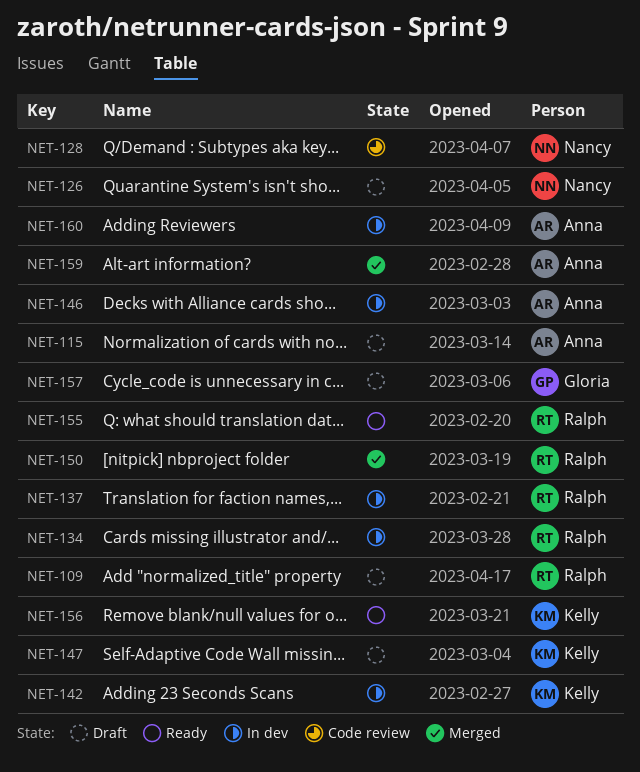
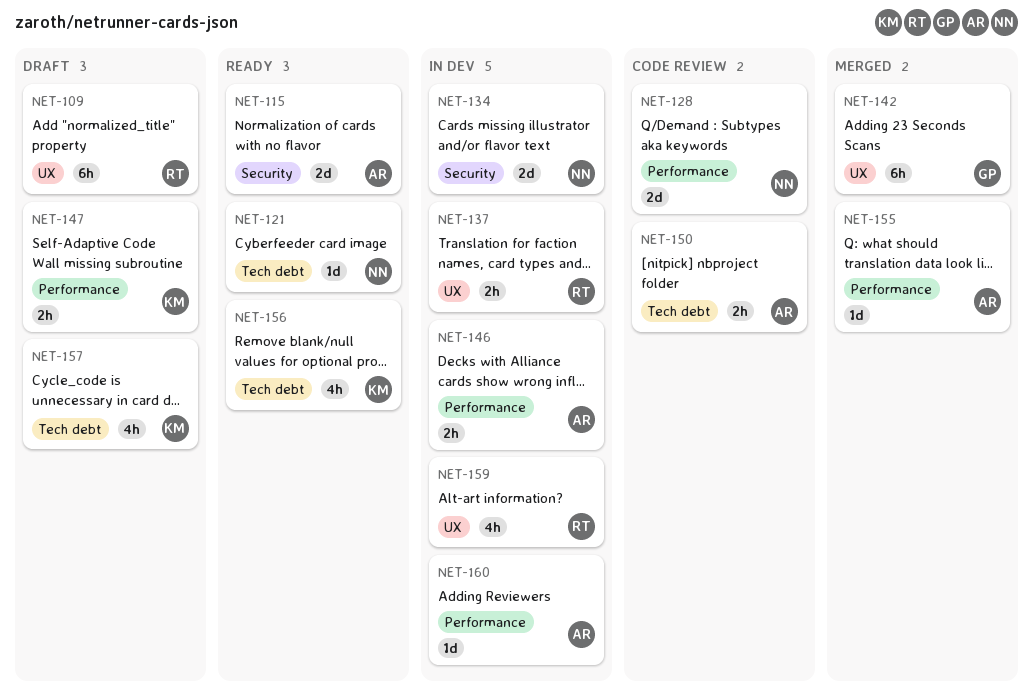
NET-115, status: Draft -> Ready
NET-121: none -> present
NET-126: present -> none
NET-134, owner: Ralph -> Nancy
NET-142, status: In dev -> Merged
NET-142, owner: Kelly -> Gloria
NET-150, status: Merged -> Code review
NET-150, owner: Ralph -> Anna
NET-155, status: Ready -> Merged
NET-155, owner: Ralph -> Anna
NET-157, owner: Gloria -> Kelly
NET-159, status: Merged -> In dev
NET-159, owner: Anna -> Ralph

